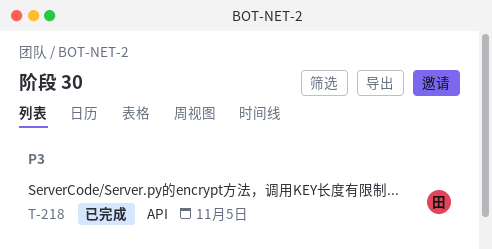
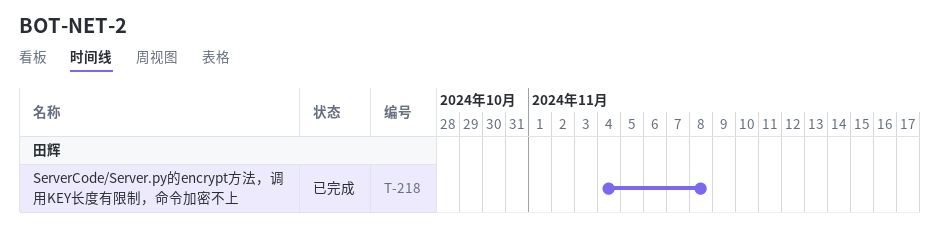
T-218, due: Nov 5 -> Nov 8

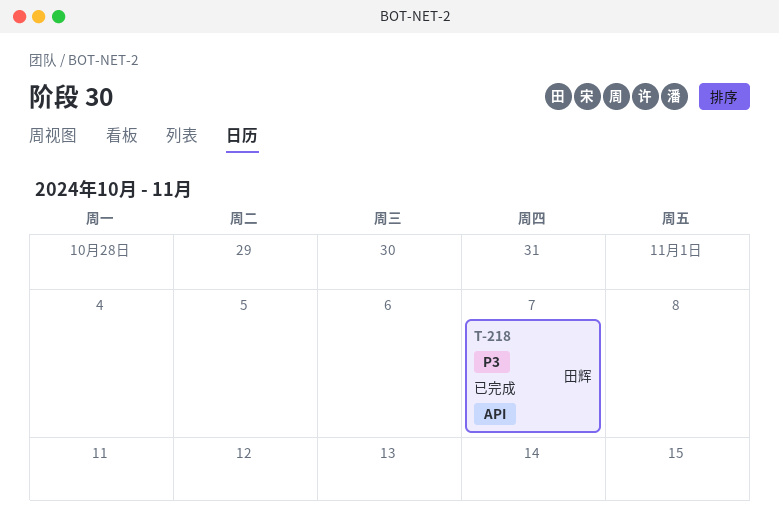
T-218, due: Nov 8 -> Nov 7

